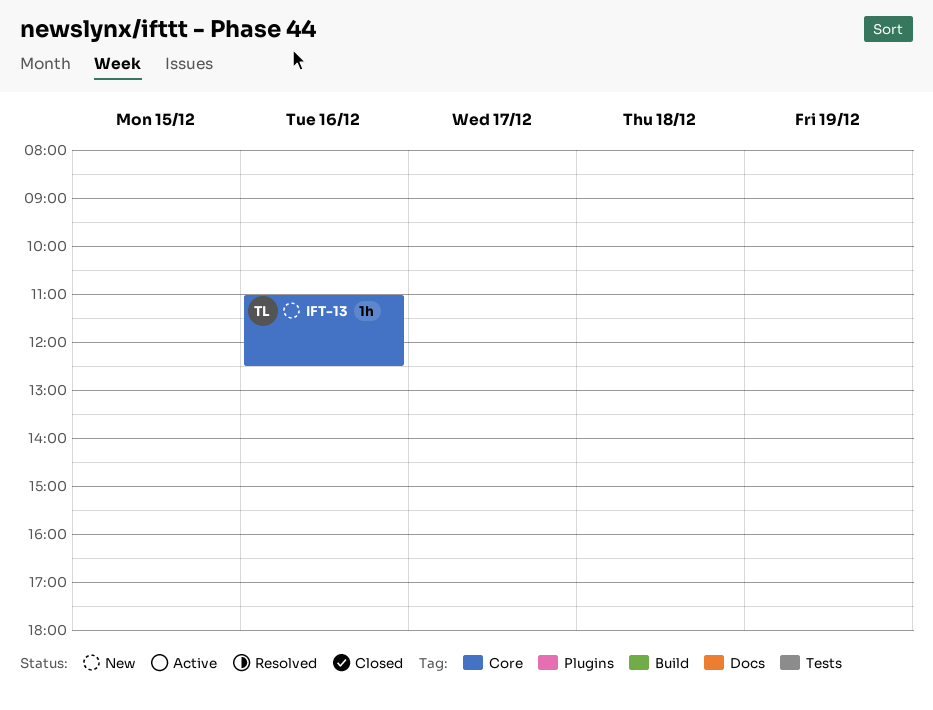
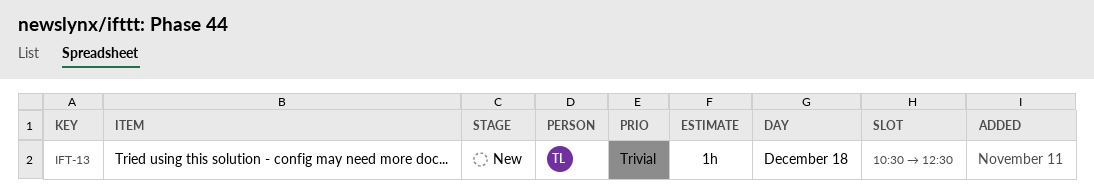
IFT-13, day: Dec 16 -> Dec 18
IFT-13, begins: 11:00 -> 10:30

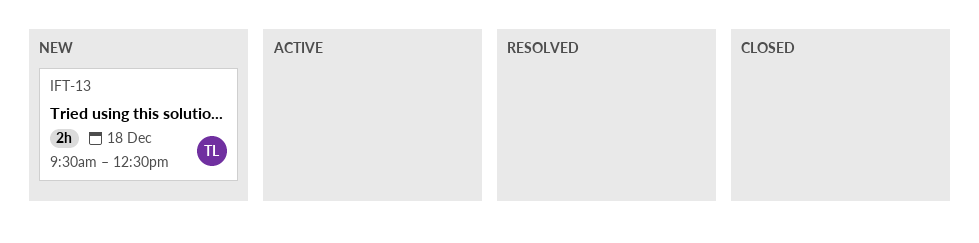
IFT-13, estimate: 1h -> 2h
IFT-13, begins: 10:30 -> 09:30

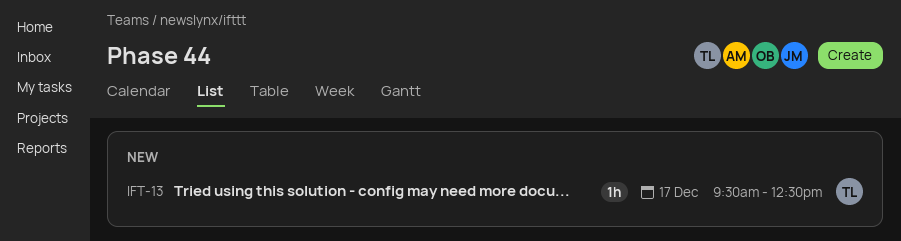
IFT-13, estimate: 2h -> 1h
IFT-13, day: Dec 18 -> Dec 17

